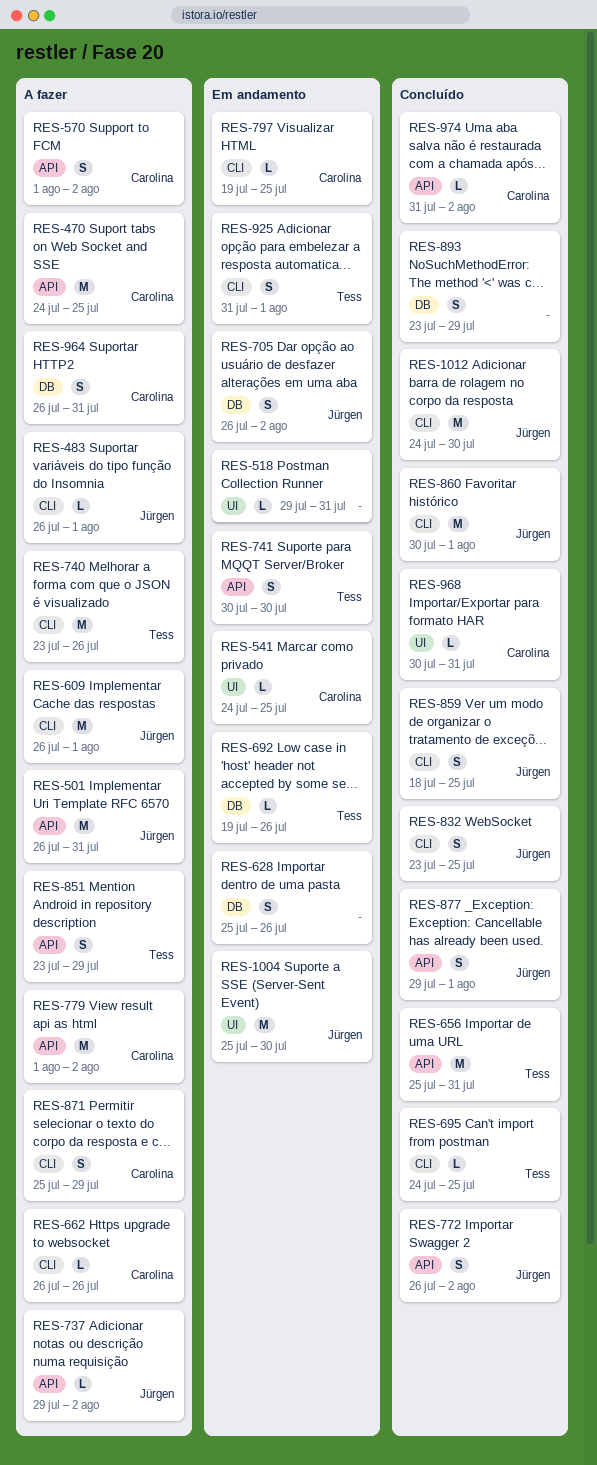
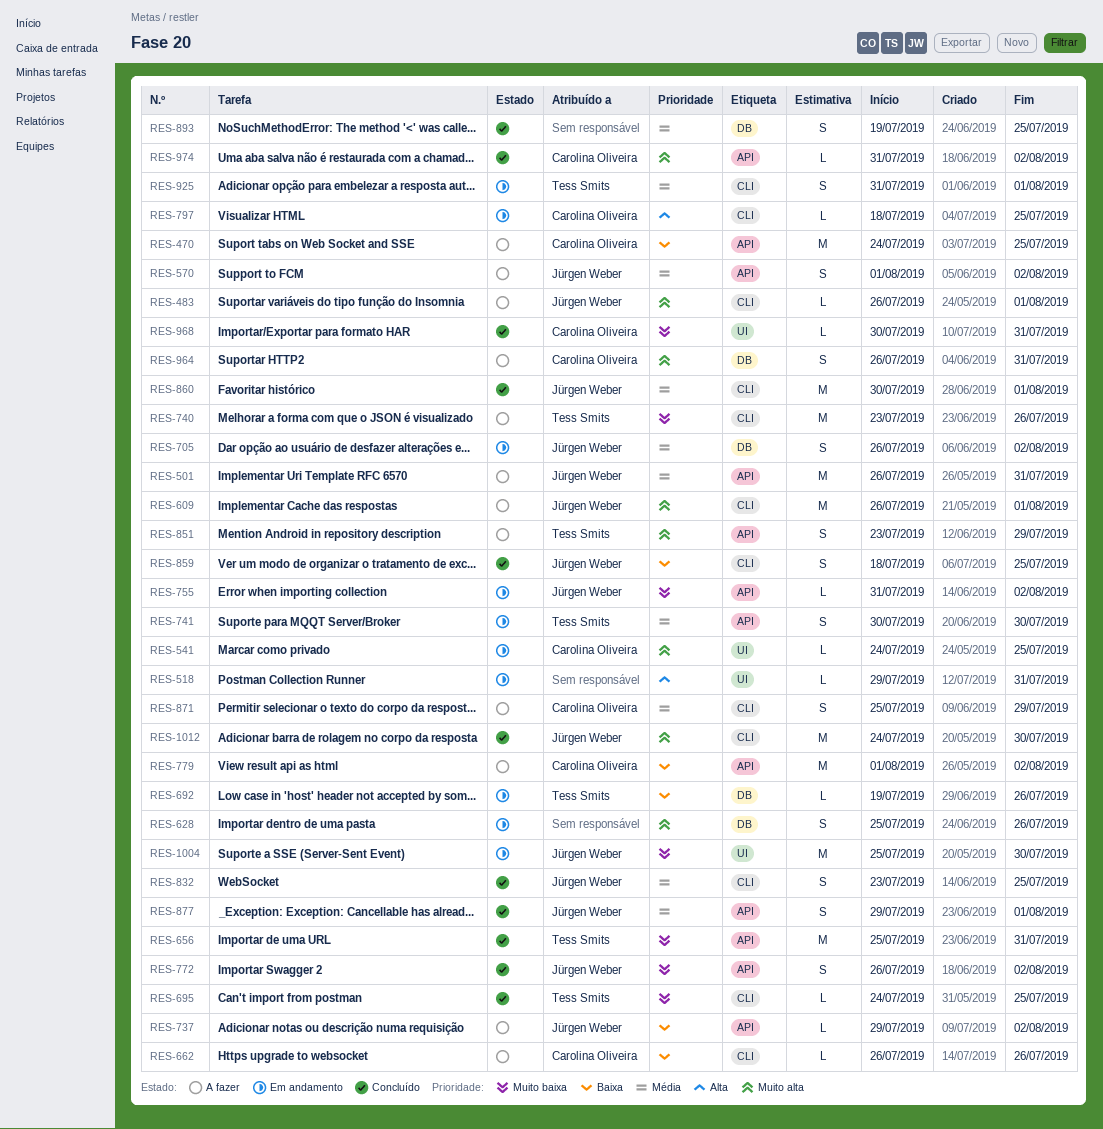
RES-570, owner: Carolina Oliveira -> Jürgen Weber
RES-755: none -> present
RES-797, start: Jul 19 -> Jul 18
RES-893, start: Jul 23 -> Jul 19
RES-893, due: Jul 29 -> Jul 25

